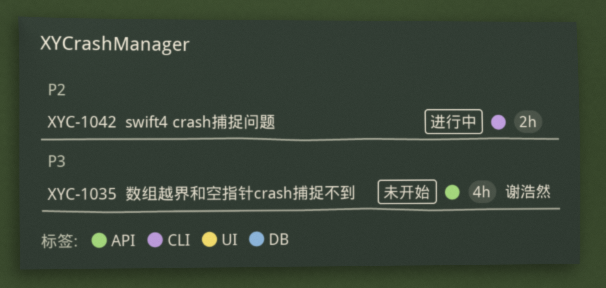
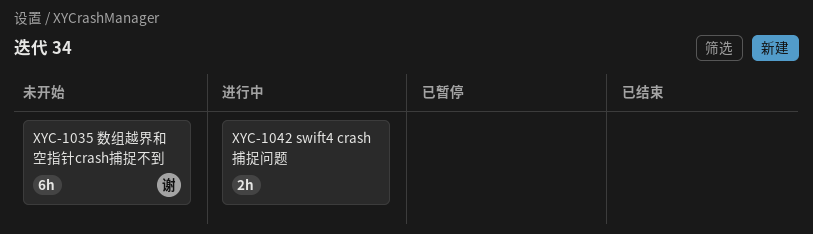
XYC-1035, estimate: 4h -> 6h

